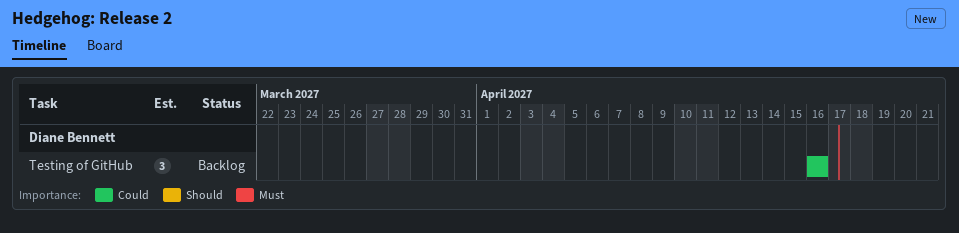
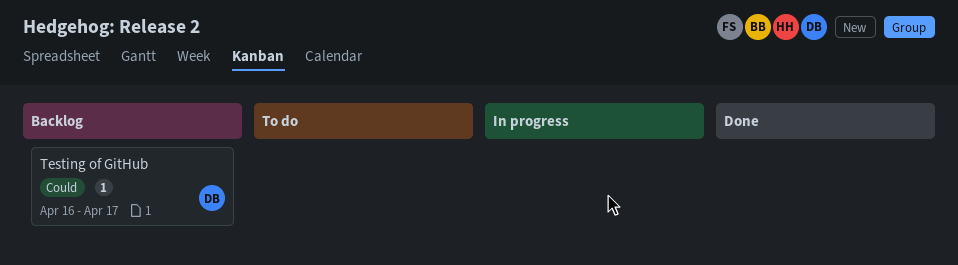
Testing of GitHub, estimate: 3 -> 1
Testing of GitHub, due: Apr 16 -> Apr 17

